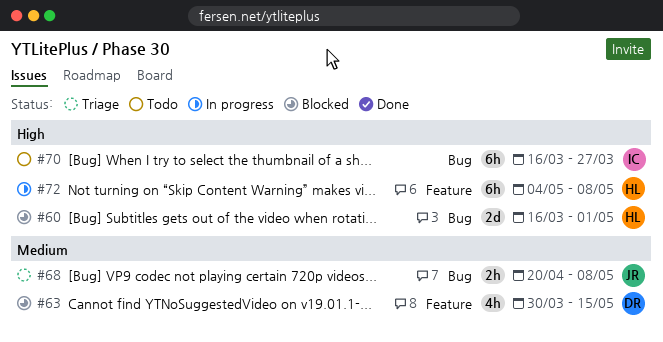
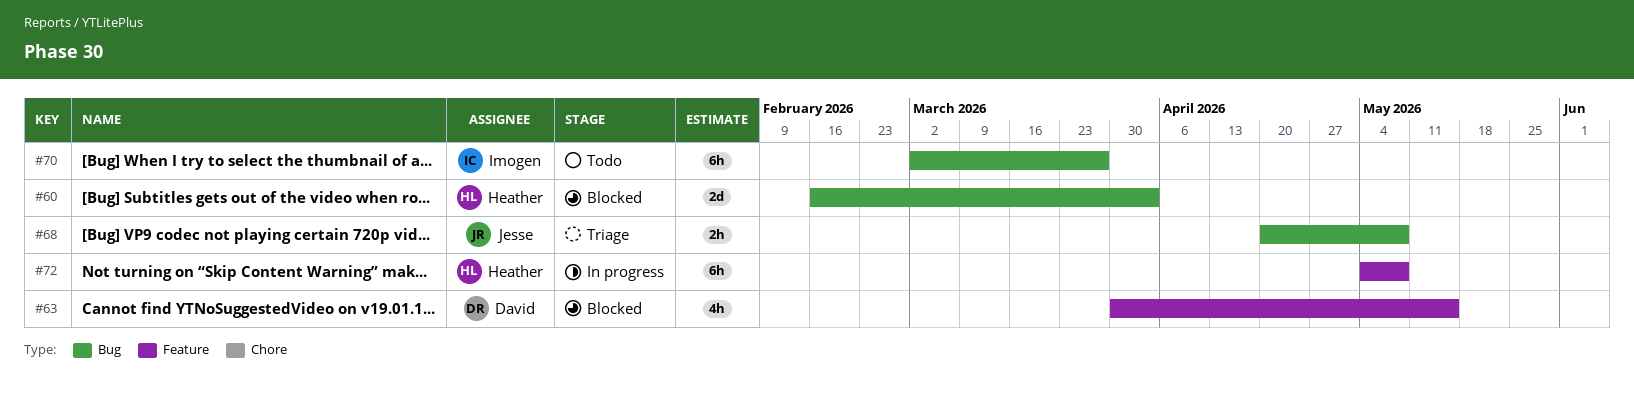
#60, start: Mar 16 -> Feb 16
#60, due: May 1 -> Apr 3
#70, start: Mar 16 -> Mar 2

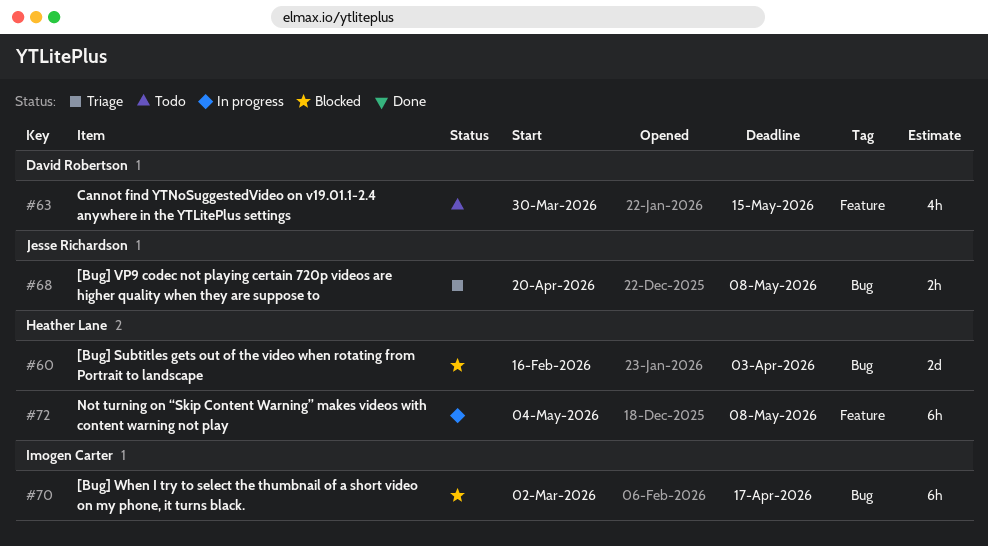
#63, status: Blocked -> Todo
#70, status: Todo -> Blocked
#70, due: Mar 27 -> Apr 17

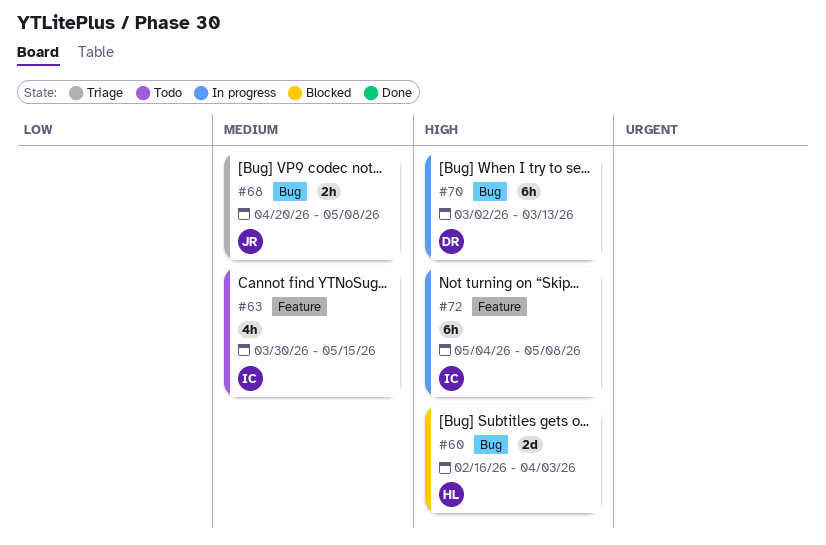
#63, owner: David Robertson -> Imogen Carter
#70, status: Blocked -> In progress
#70, owner: Imogen Carter -> David Robertson
#70, due: Apr 17 -> Mar 13
#72, owner: Heather Lane -> Imogen Carter

